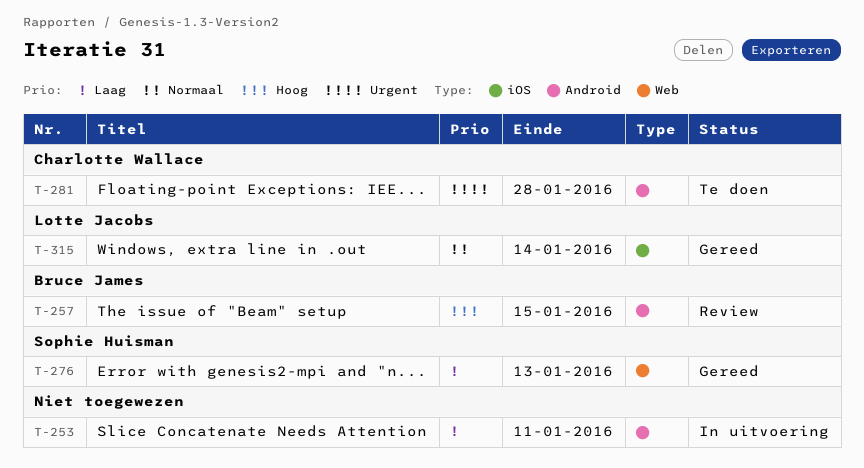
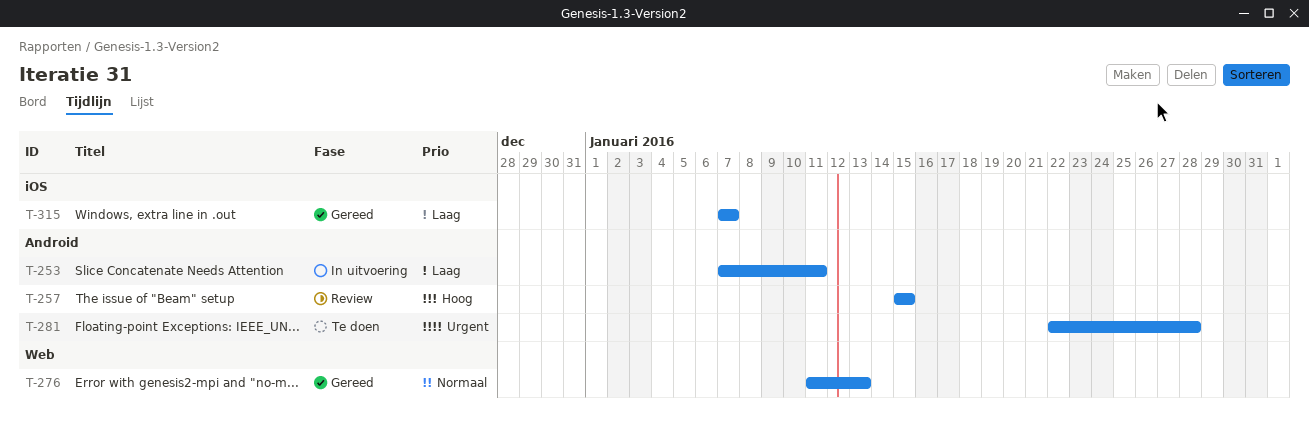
T-276, priority: Laag -> Normaal
T-315, priority: Normaal -> Laag
T-315, due: Jan 14 -> Jan 7

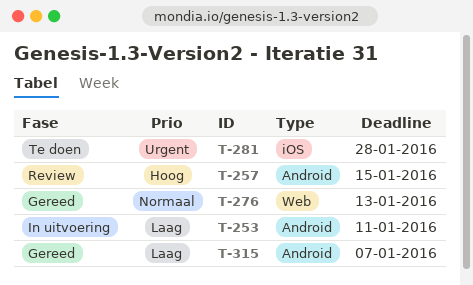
T-281, label: Android -> iOS
T-315, label: iOS -> Android

